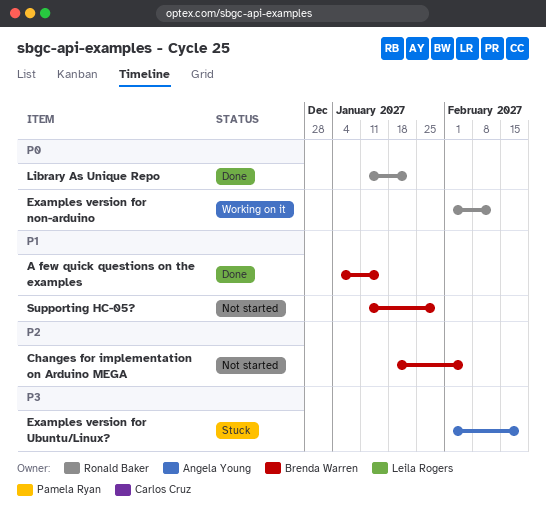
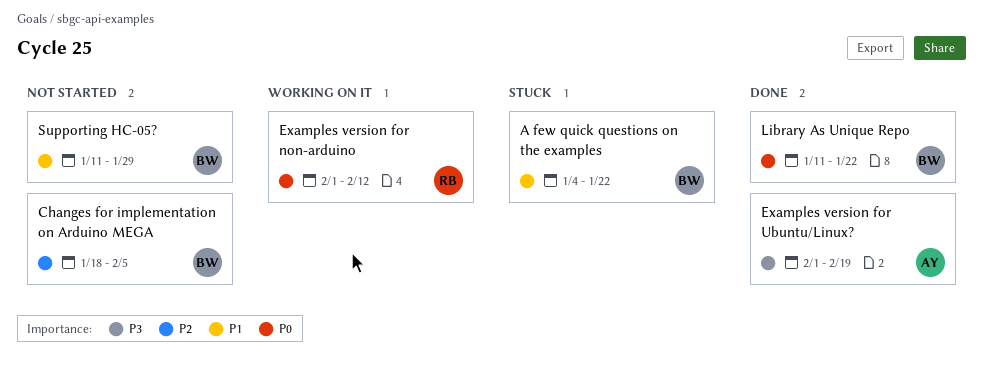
A few quick questions on the examples, status: Done -> Stuck
A few quick questions on the examples, due: Jan 15 -> Jan 22
Examples version for Ubuntu/Linux?, status: Stuck -> Done
Library As Unique Repo, owner: Ronald Baker -> Brenda Warren

